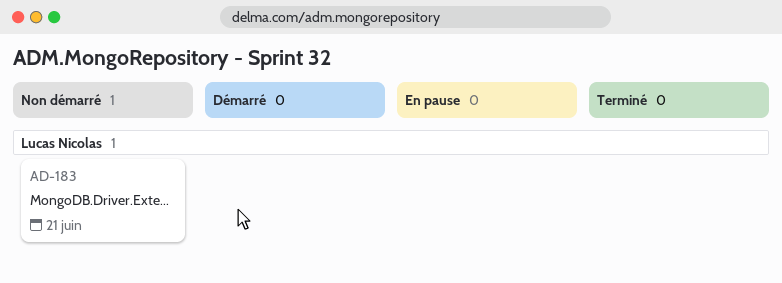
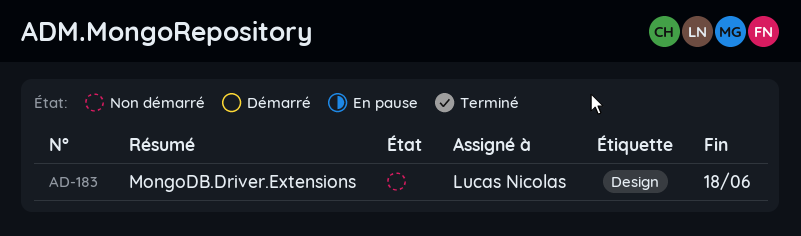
AD-183, due: Jun 21 -> Jun 18

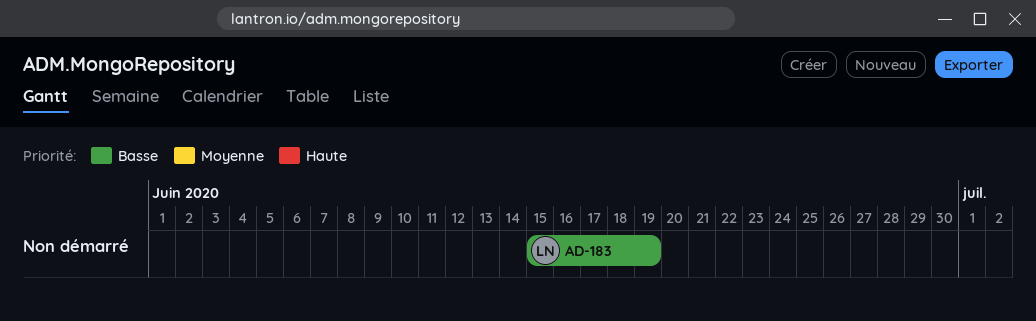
AD-183, due: Jun 18 -> Jun 19

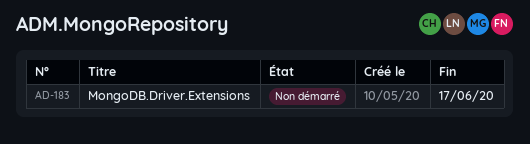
AD-183, due: Jun 19 -> Jun 17

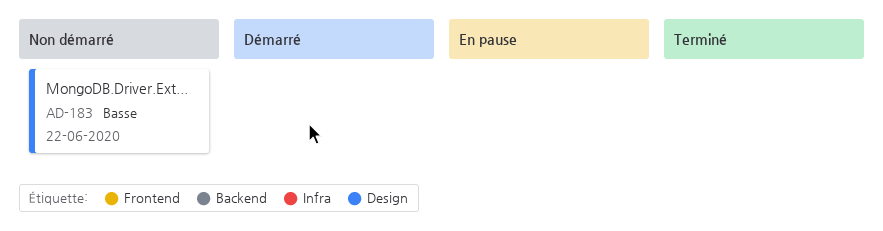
AD-183, due: Jun 17 -> Jun 22

